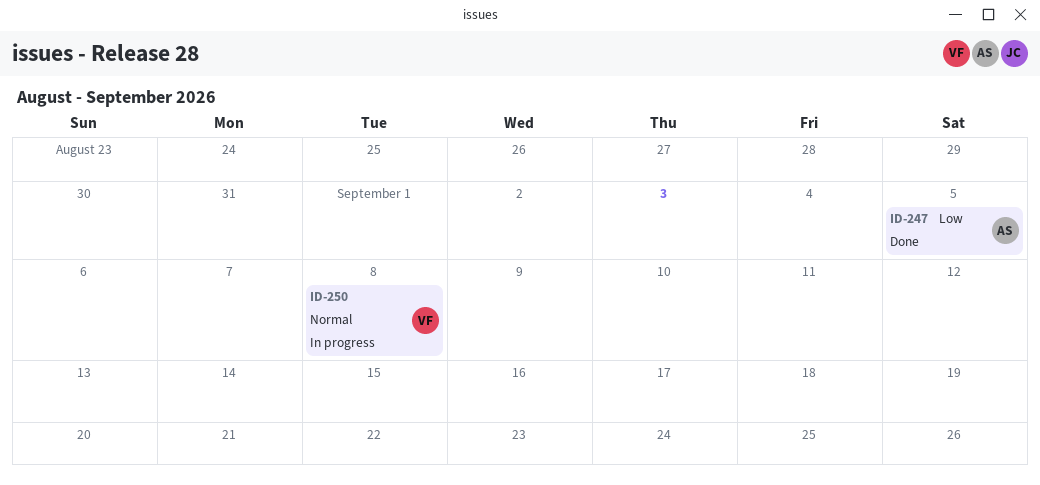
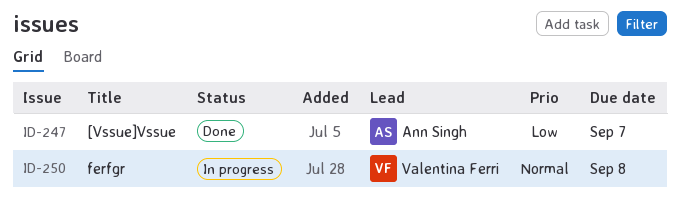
ID-247, due: Sep 5 -> Sep 7

